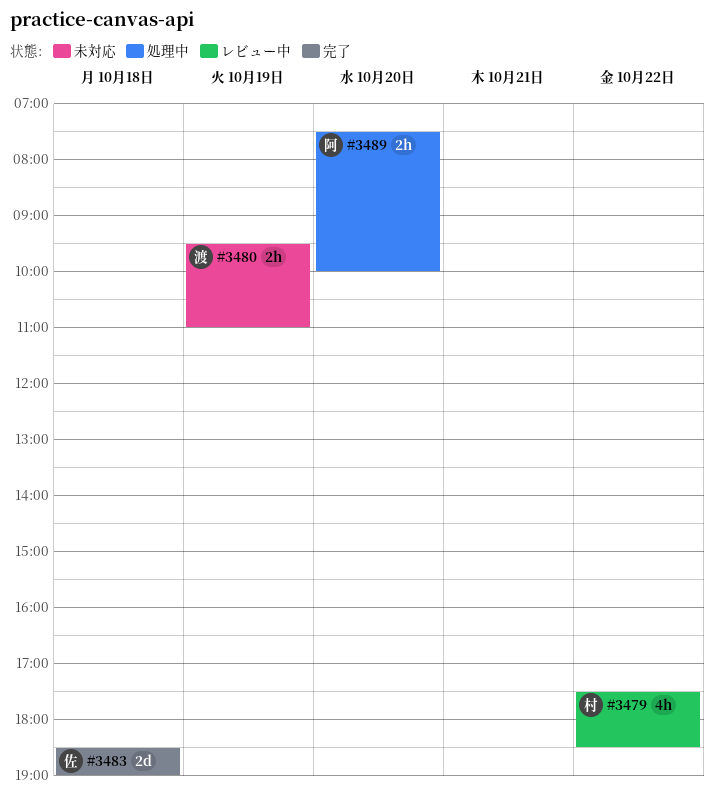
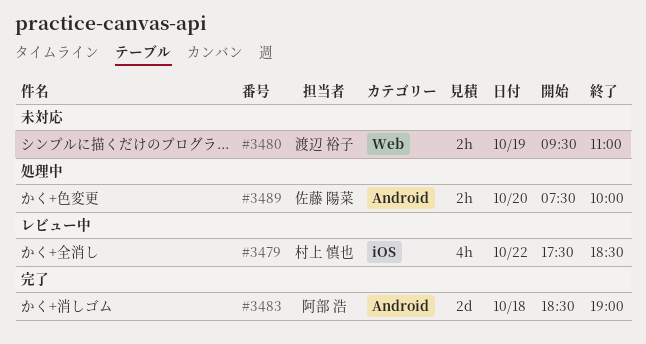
#3483, owner: 佐藤 陽菜 -> 阿部 浩
#3489, owner: 阿部 浩 -> 佐藤 陽菜

